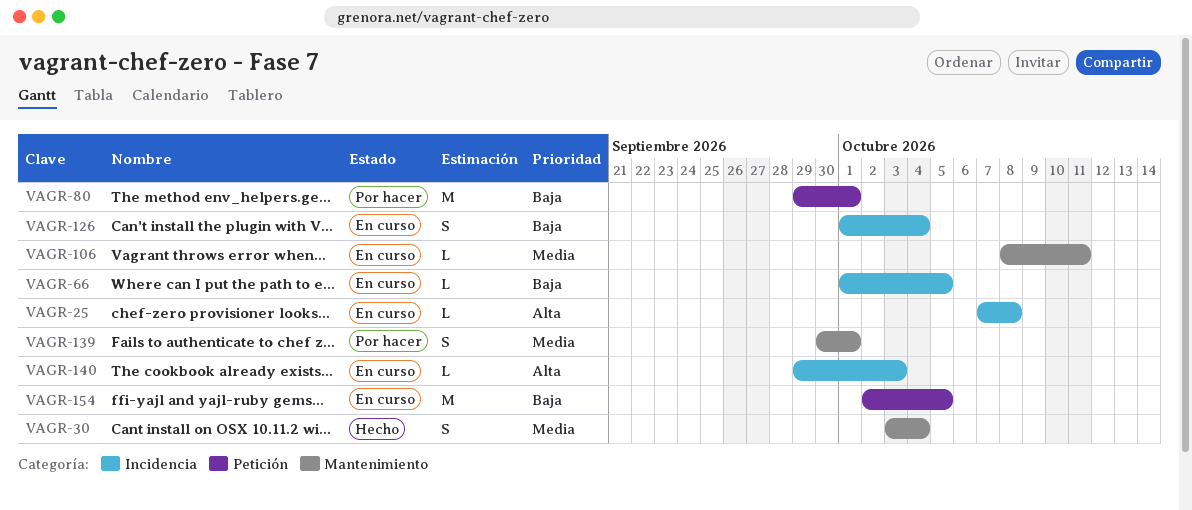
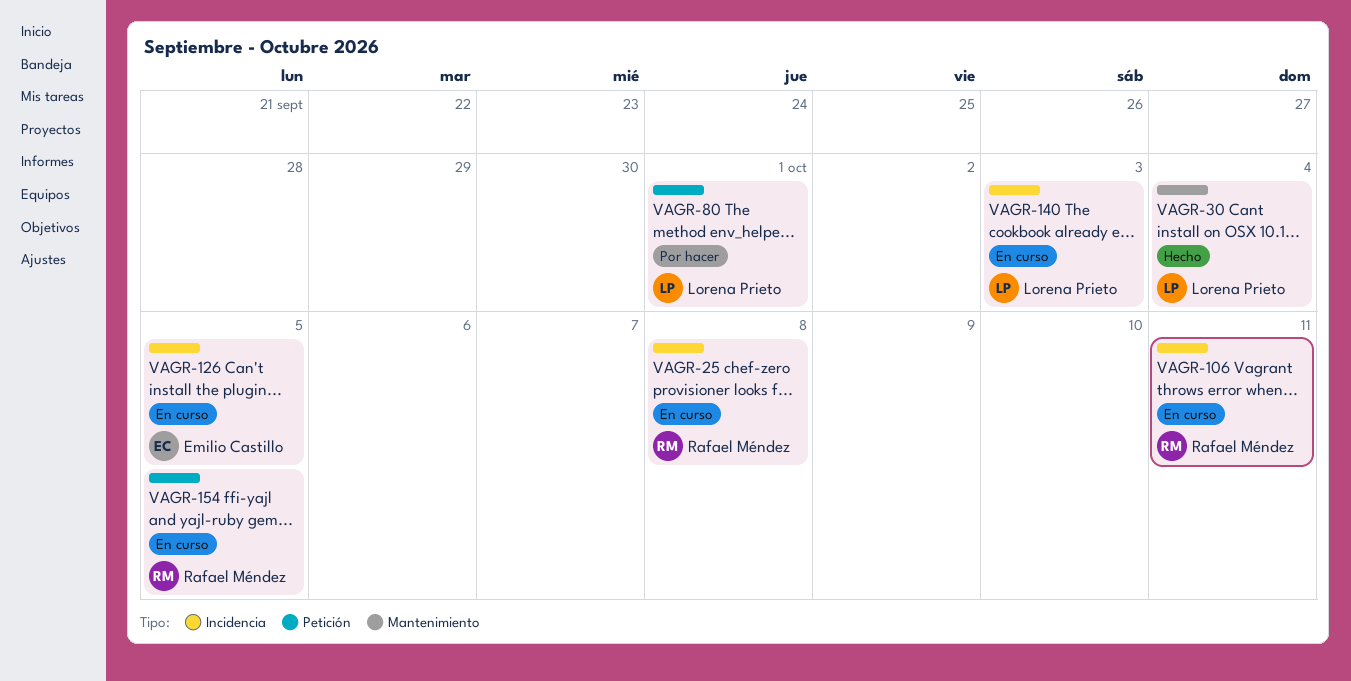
VAGR-66: present -> none
VAGR-106, label: Mantenimiento -> Incidencia
VAGR-126, due: Oct 4 -> Oct 5
VAGR-139: present -> none

